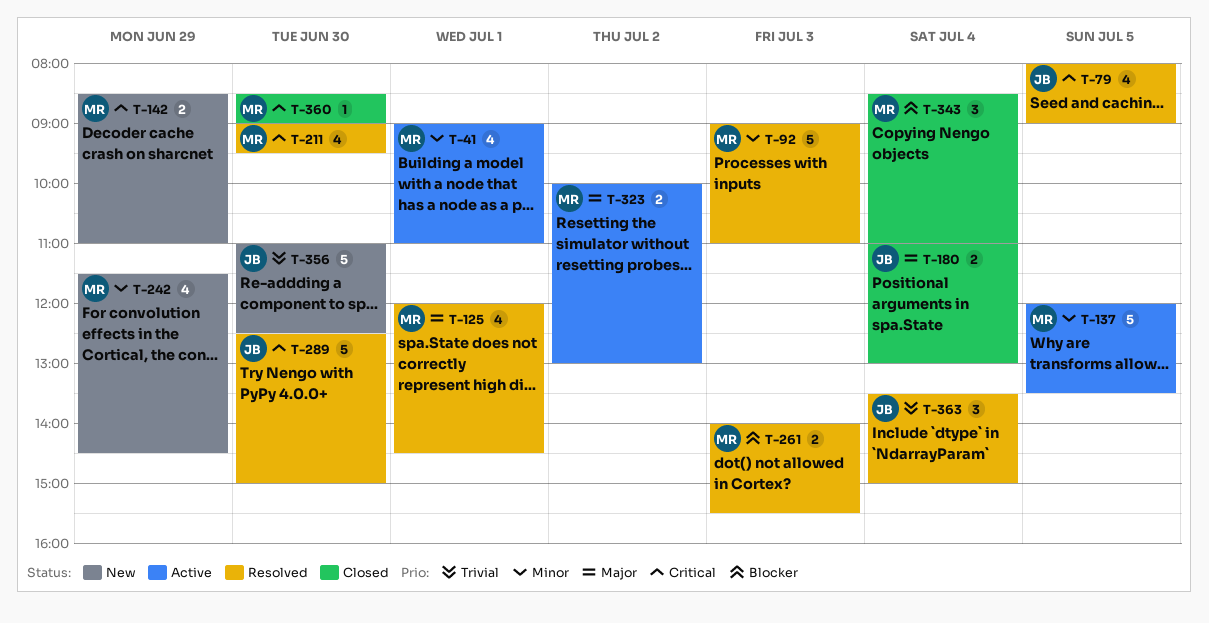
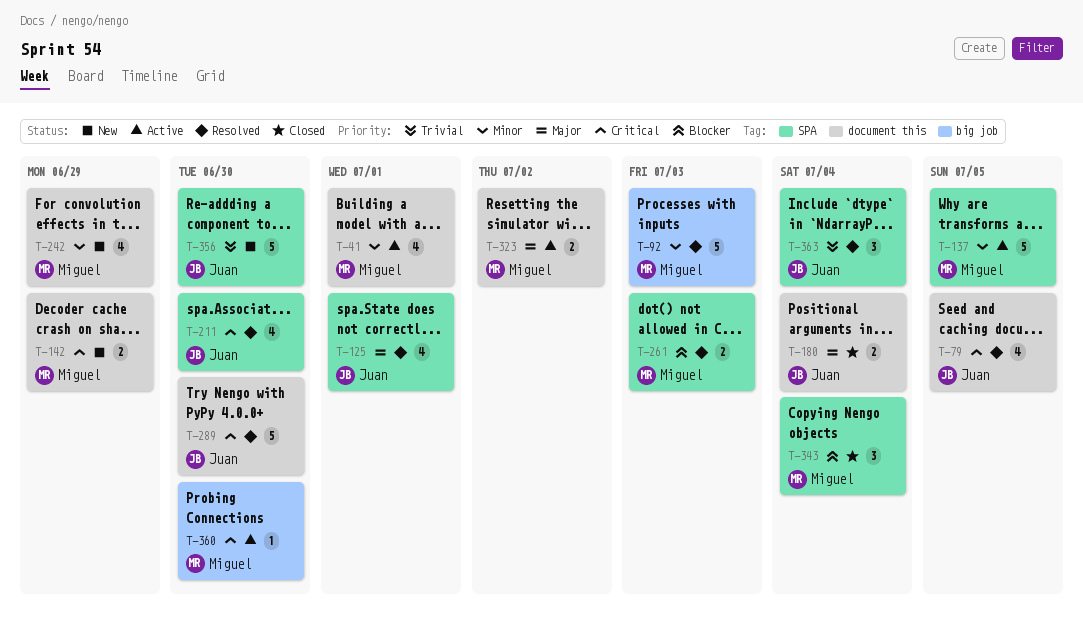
T-125, owner: Miguel -> Juan
T-211, owner: Miguel -> Juan
T-360, status: Closed -> Active

